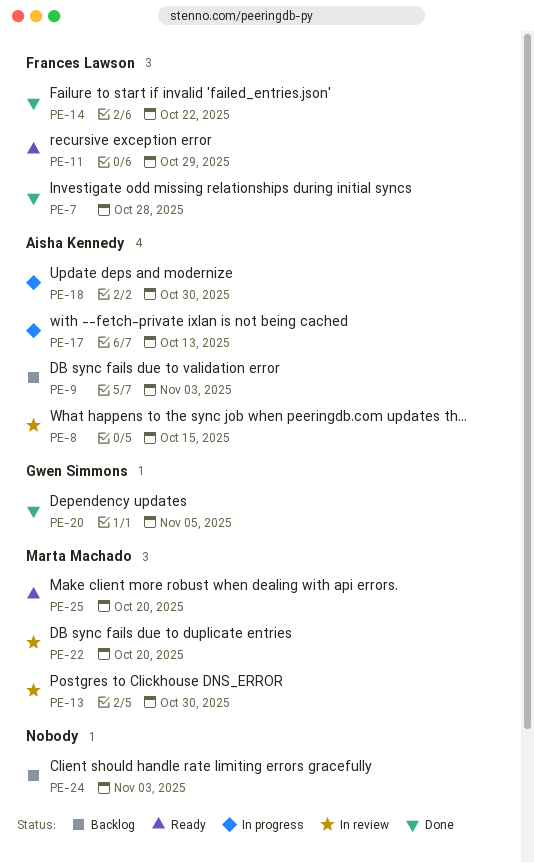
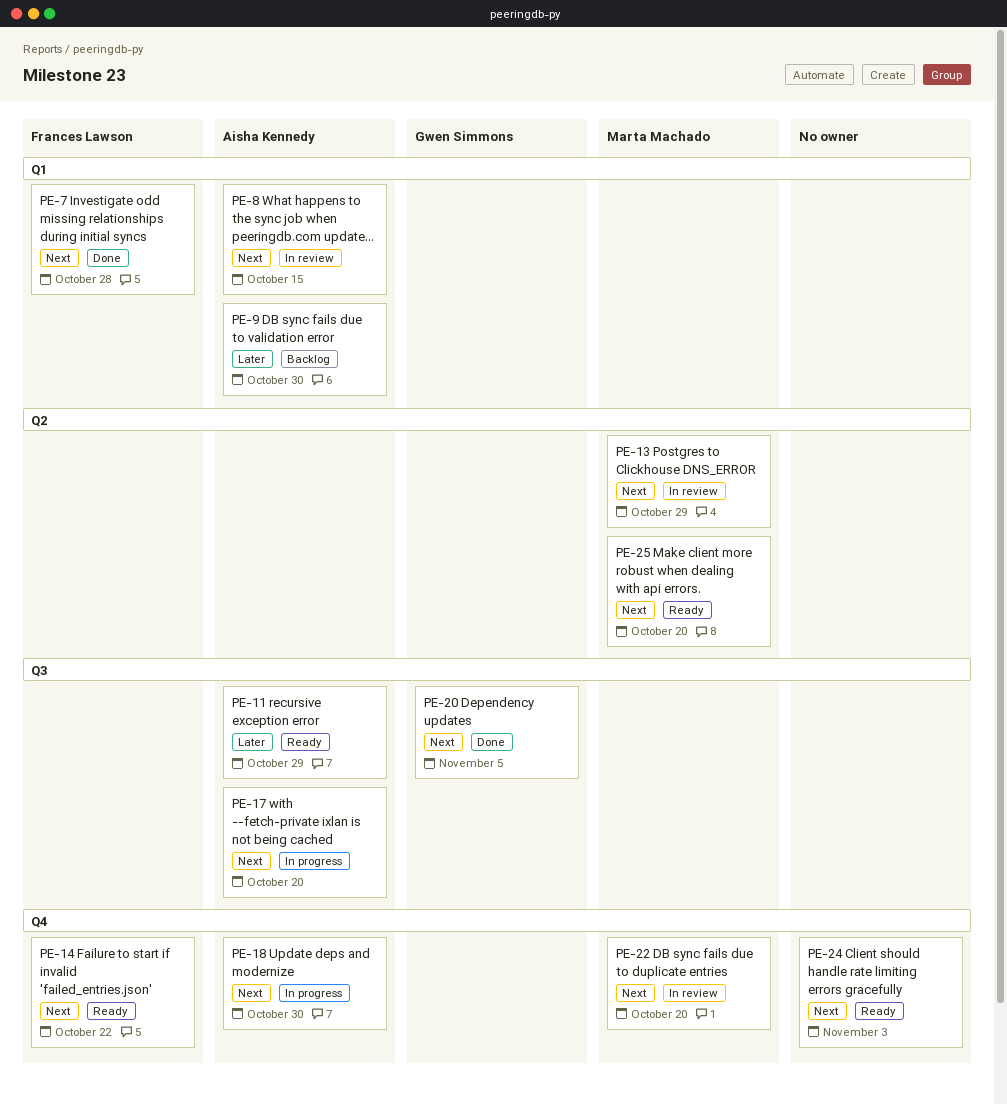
PE-9, due: Nov 3 -> Oct 30
PE-11, owner: Frances Lawson -> Aisha Kennedy
PE-13, due: Oct 30 -> Oct 29
PE-14, status: Done -> Ready
PE-17, due: Oct 13 -> Oct 20
PE-24, status: Backlog -> Ready

